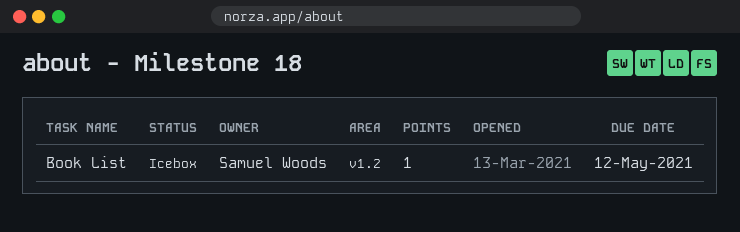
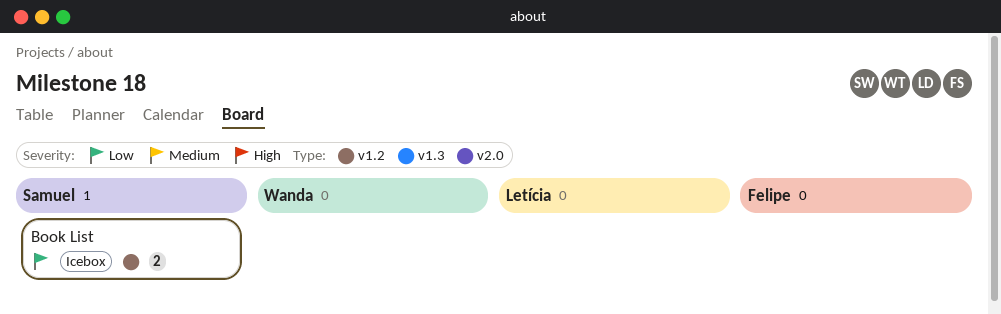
Book List, estimate: 1 -> 2

